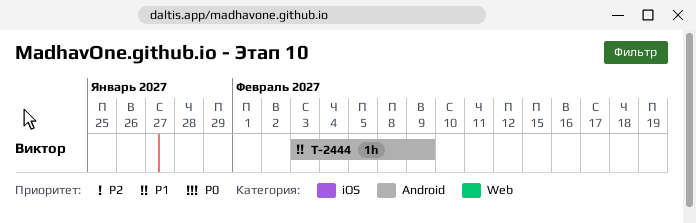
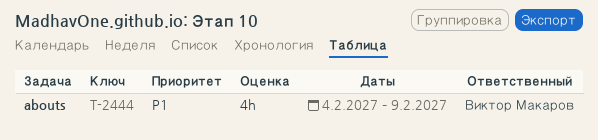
T-2444, estimate: 1h -> 4h
T-2444, start: Feb 3 -> Feb 4

